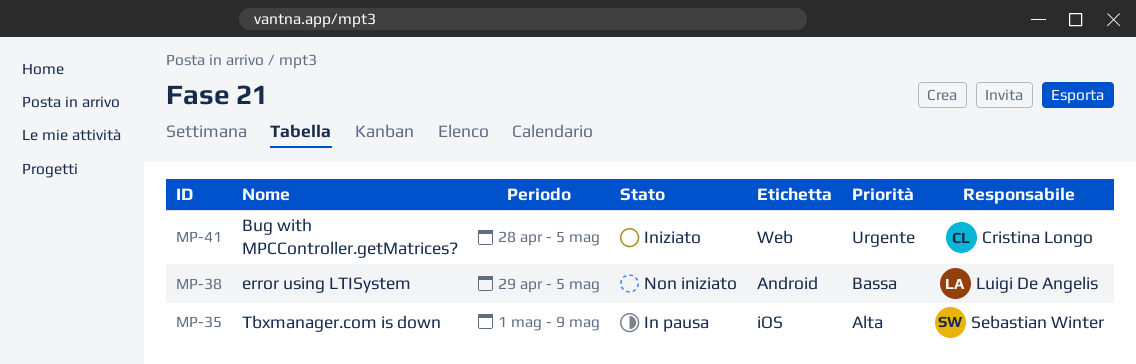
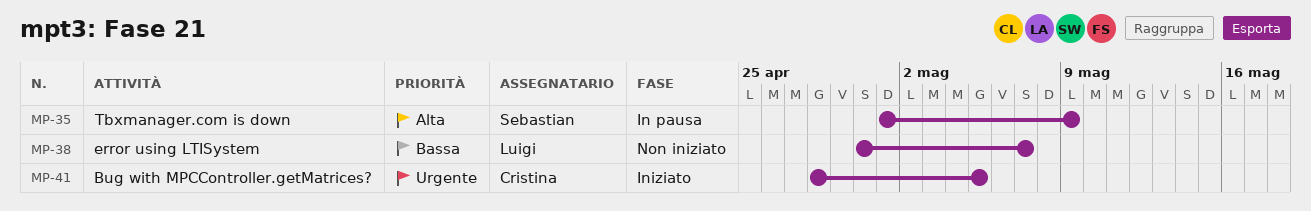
MP-38, start: Apr 29 -> Apr 30
MP-38, due: May 5 -> May 7

